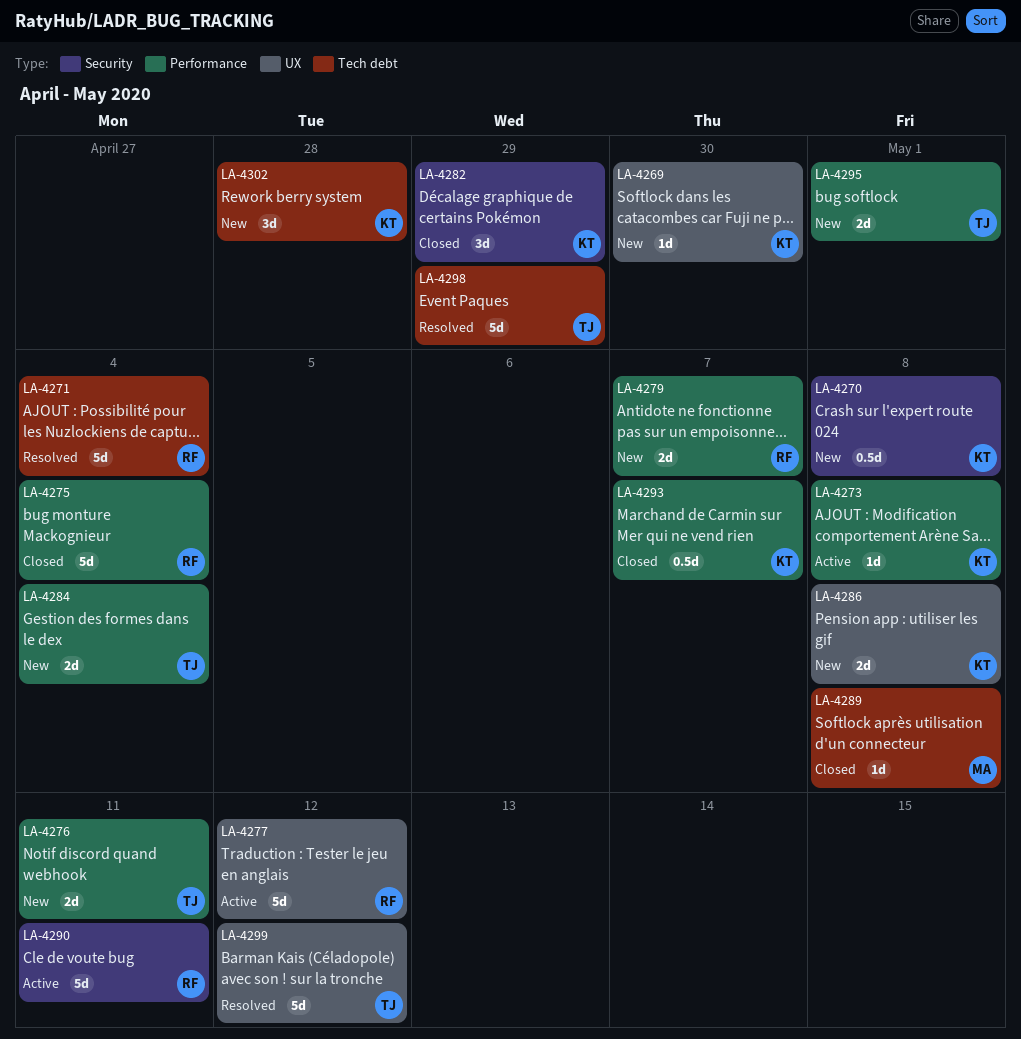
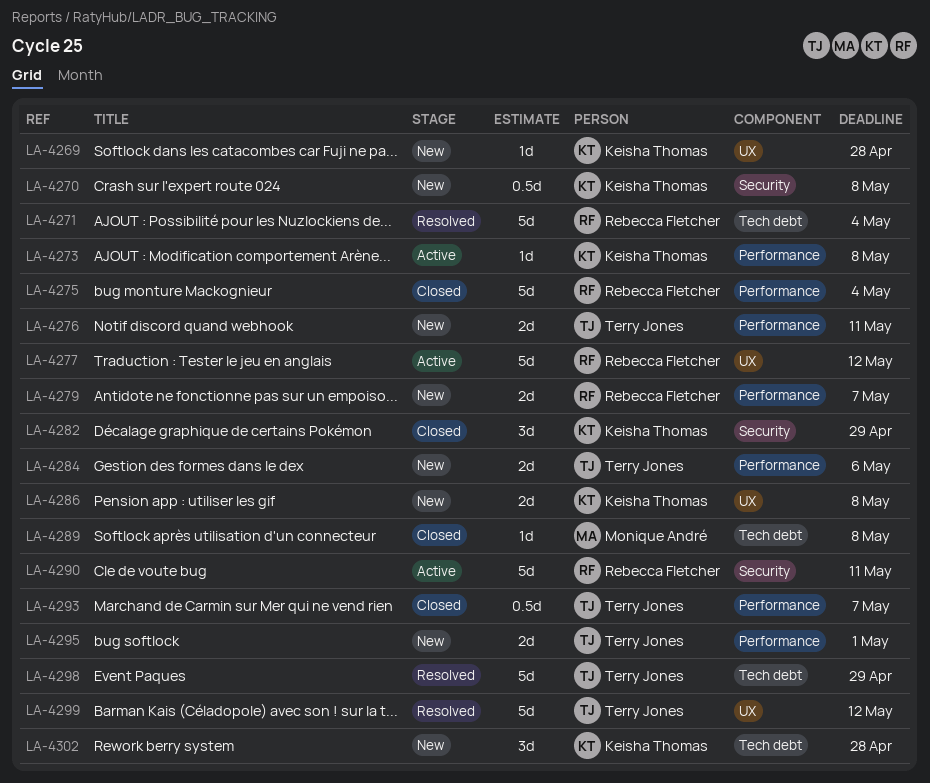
LA-4269, due: Apr 30 -> Apr 28
LA-4284, due: May 4 -> May 6
LA-4293, owner: Keisha Thomas -> Terry Jones

